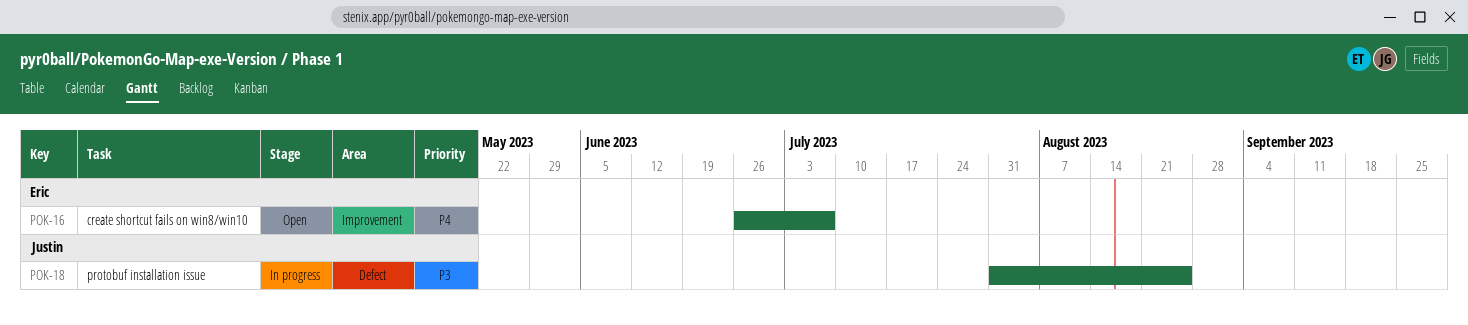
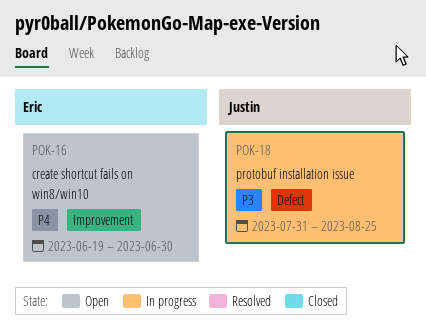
POK-16, start: Jun 26 -> Jun 19
POK-16, due: Jul 7 -> Jun 30

